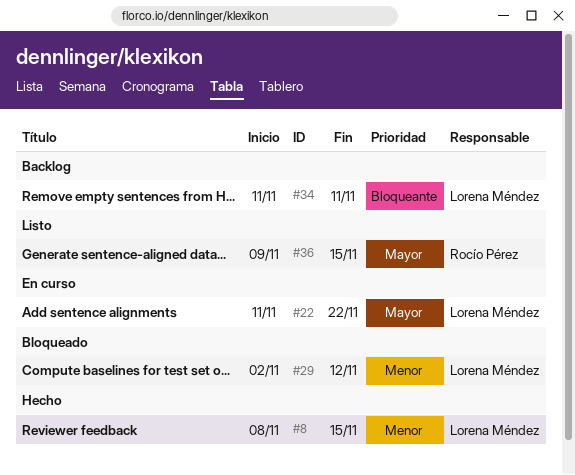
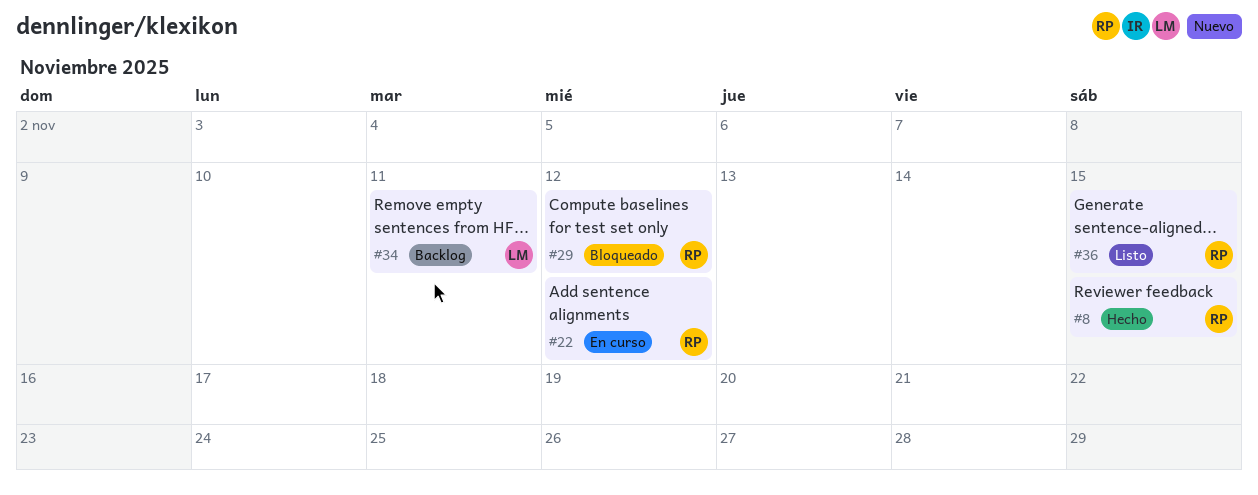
#8, owner: Lorena Méndez -> Rocío Pérez
#22, owner: Lorena Méndez -> Rocío Pérez
#22, due: Nov 22 -> Nov 12
#29, owner: Lorena Méndez -> Rocío Pérez

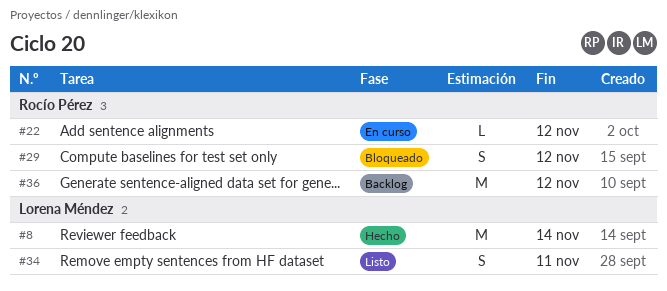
#8, owner: Rocío Pérez -> Lorena Méndez
#8, due: Nov 15 -> Nov 14
#34, status: Backlog -> Listo
#36, status: Listo -> Backlog
#36, due: Nov 15 -> Nov 12

